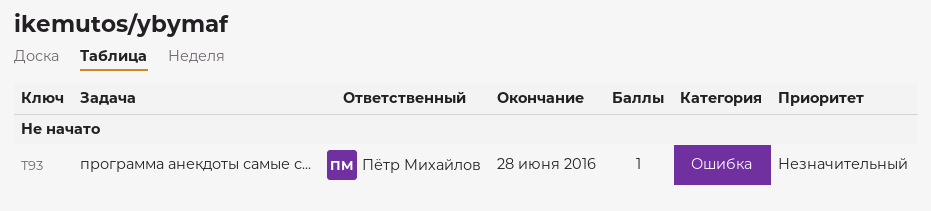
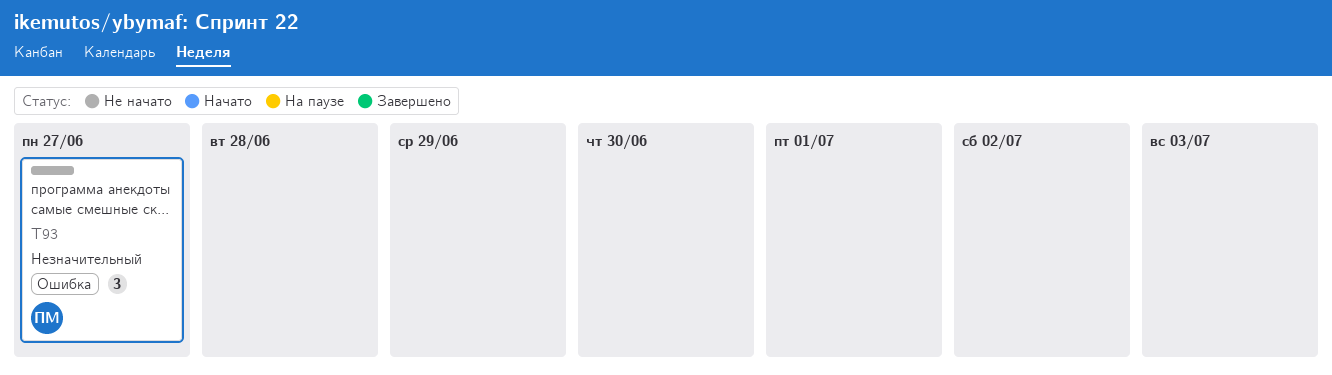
T93, estimate: 1 -> 3
T93, due: Jun 28 -> Jun 27

